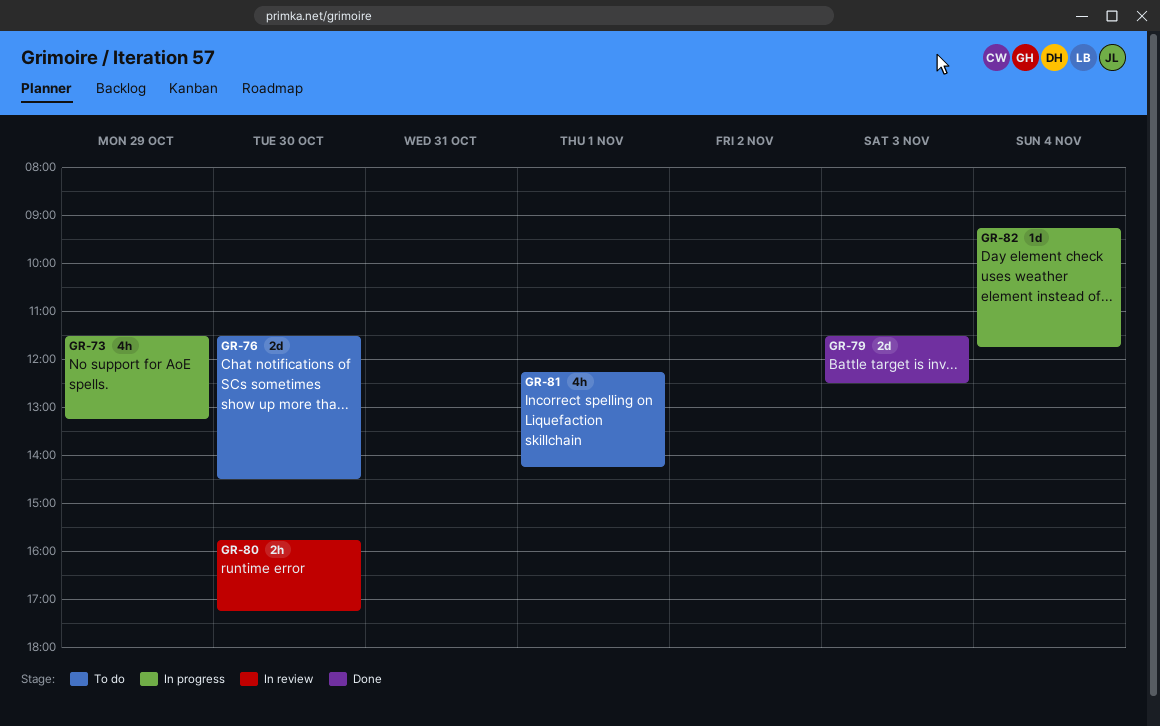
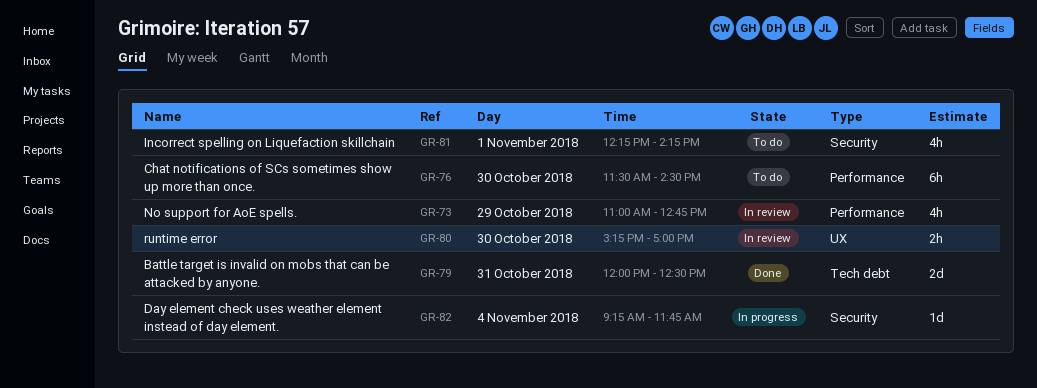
GR-73, status: In progress -> In review
GR-73, begins: 11:30 -> 11:00
GR-73, ends: 13:15 -> 12:45
GR-76, estimate: 2d -> 6h
GR-79, day: Nov 3 -> Oct 31
GR-79, begins: 11:30 -> 12:00
GR-80, begins: 15:45 -> 15:15
GR-80, ends: 17:15 -> 17:00

